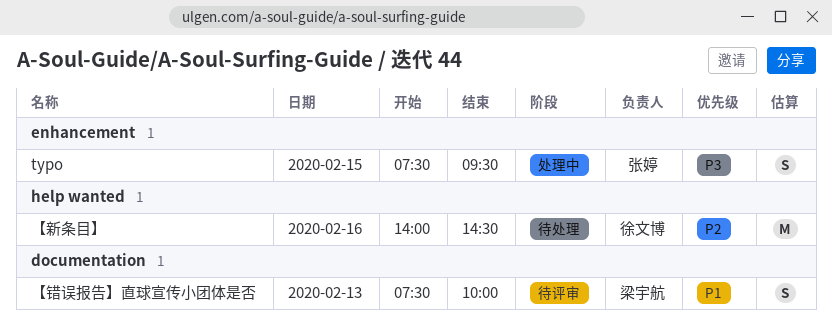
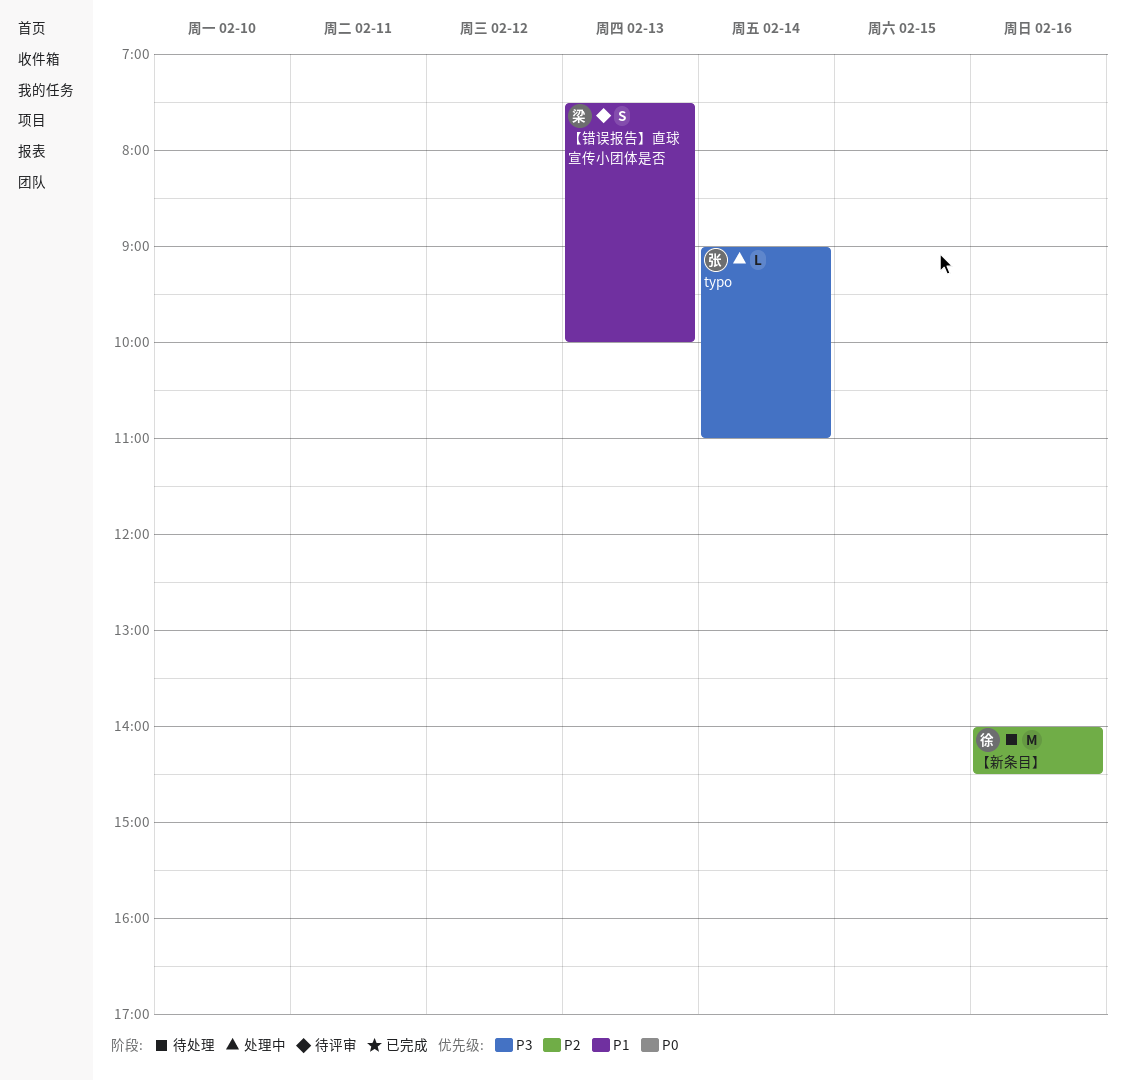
typo, estimate: S -> L
typo, day: Feb 15 -> Feb 14
typo, begins: 07:30 -> 09:00
typo, ends: 09:30 -> 11:00

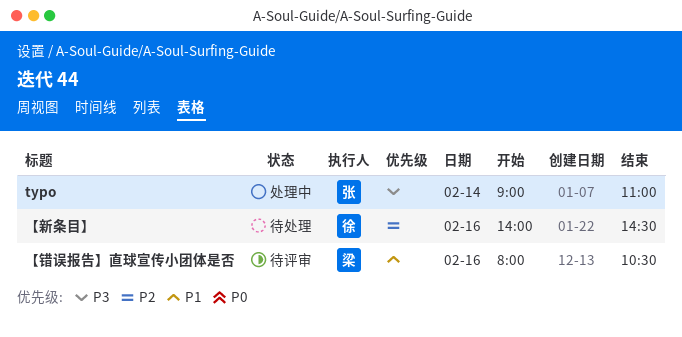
【错误报告】直球宣传小团体是否, day: Feb 13 -> Feb 16
【错误报告】直球宣传小团体是否, begins: 07:30 -> 08:00
【错误报告】直球宣传小团体是否, ends: 10:00 -> 10:30

